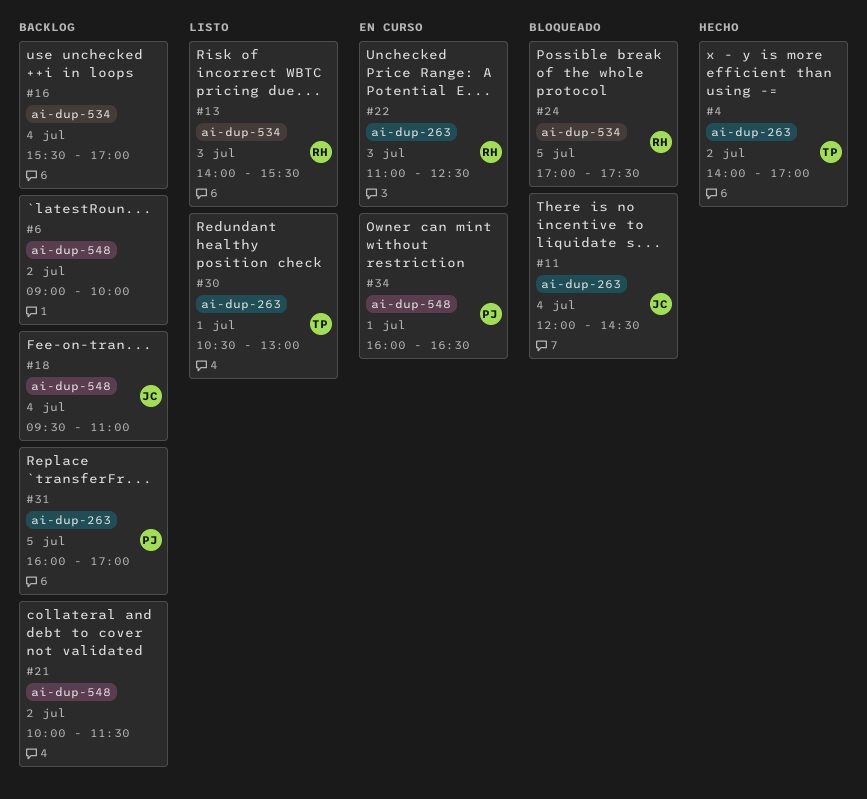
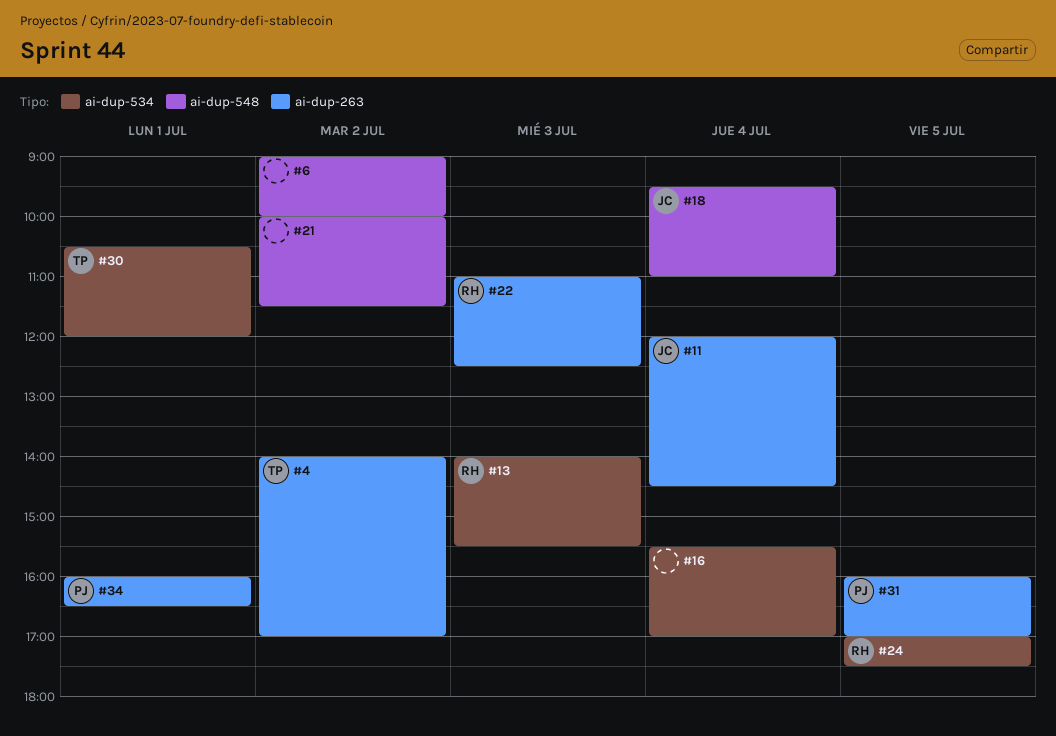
#30, label: ai-dup-263 -> ai-dup-534
#30, ends: 13:00 -> 12:00
#34, label: ai-dup-548 -> ai-dup-263

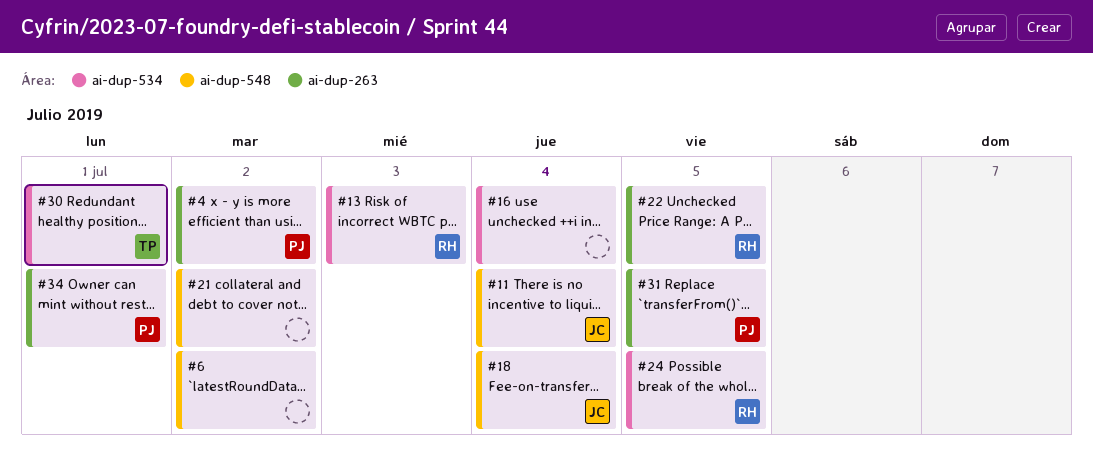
#4, owner: TP -> PJ
#11, label: ai-dup-263 -> ai-dup-548
#22, day: Jul 3 -> Jul 5

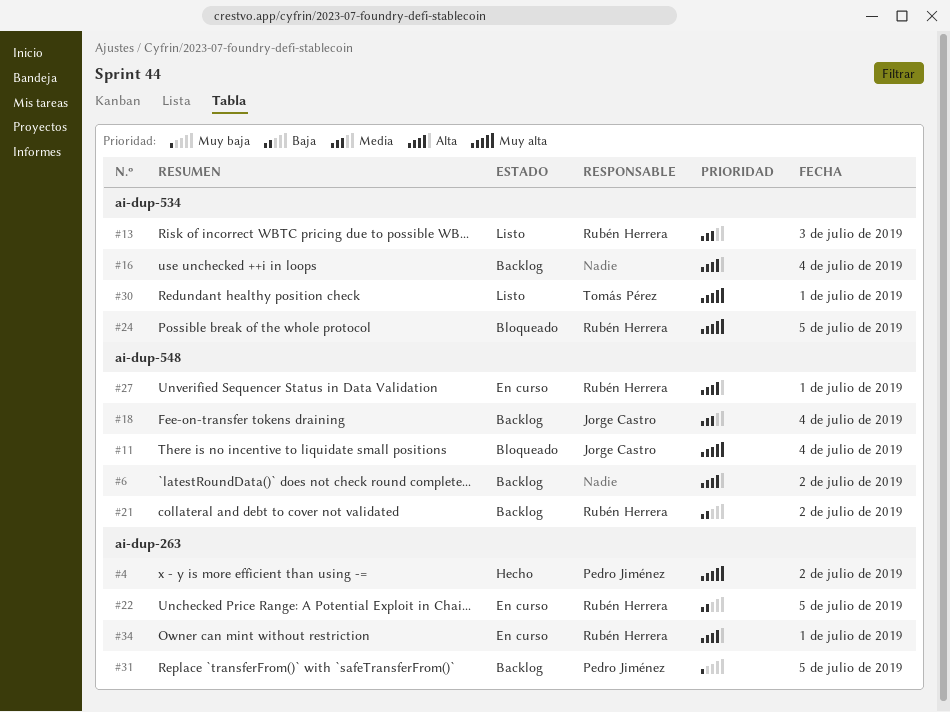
#21, owner: none -> Rubén Herrera
#27: none -> present
#34, owner: Pedro Jiménez -> Rubén Herrera

